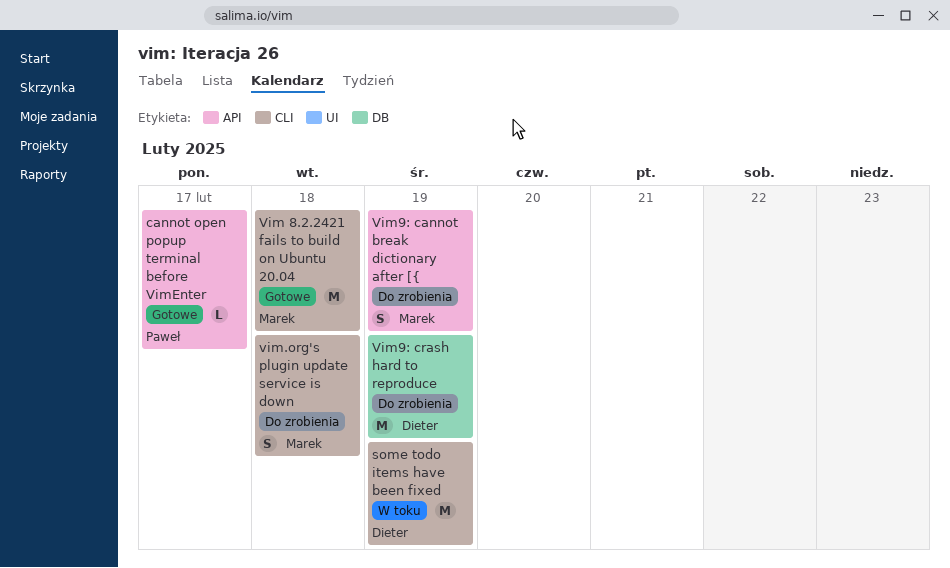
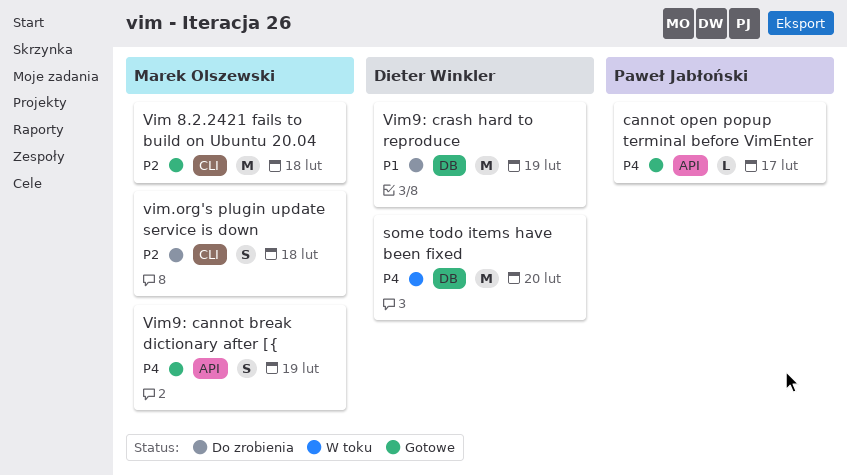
some todo items have been fixed, label: CLI -> DB
some todo items have been fixed, due: Feb 19 -> Feb 20
Vim9: cannot break dictionary after [{, status: Do zrobienia -> Gotowe

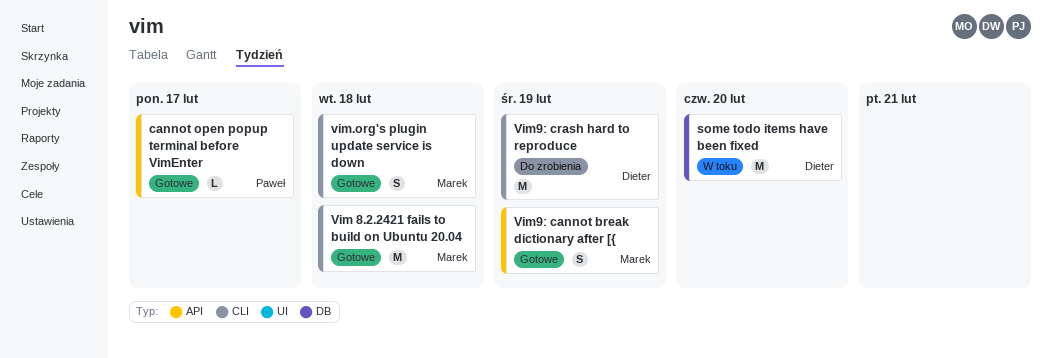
vim.org's plugin update service is down, status: Do zrobienia -> Gotowe
Vim9: crash hard to reproduce, label: DB -> CLI

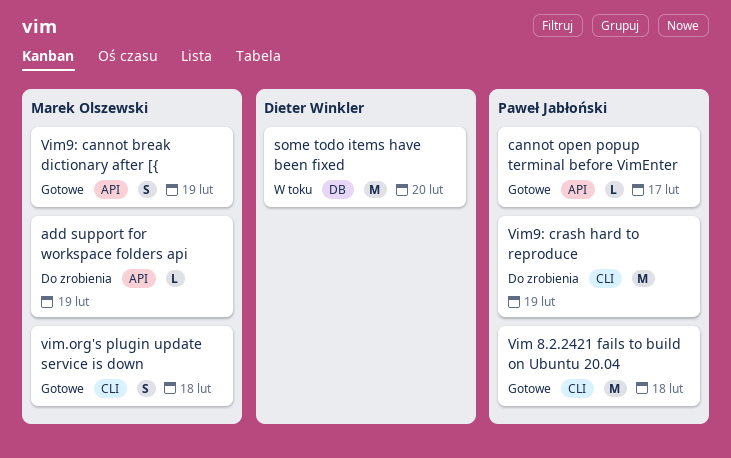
add support for workspace folders api: none -> present
Vim 8.2.2421 fails to build on Ubuntu 20.04, owner: Marek Olszewski -> Paweł Jabłoński
Vim9: crash hard to reproduce, owner: Dieter Winkler -> Paweł Jabłoński

